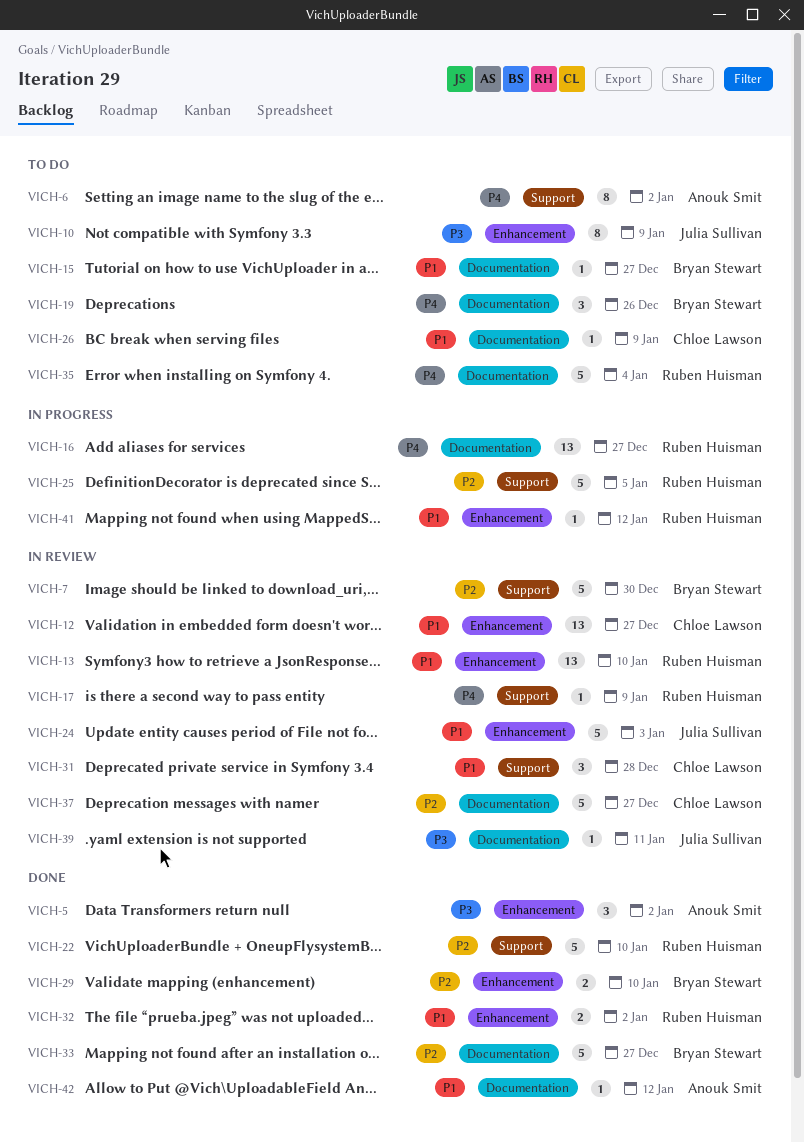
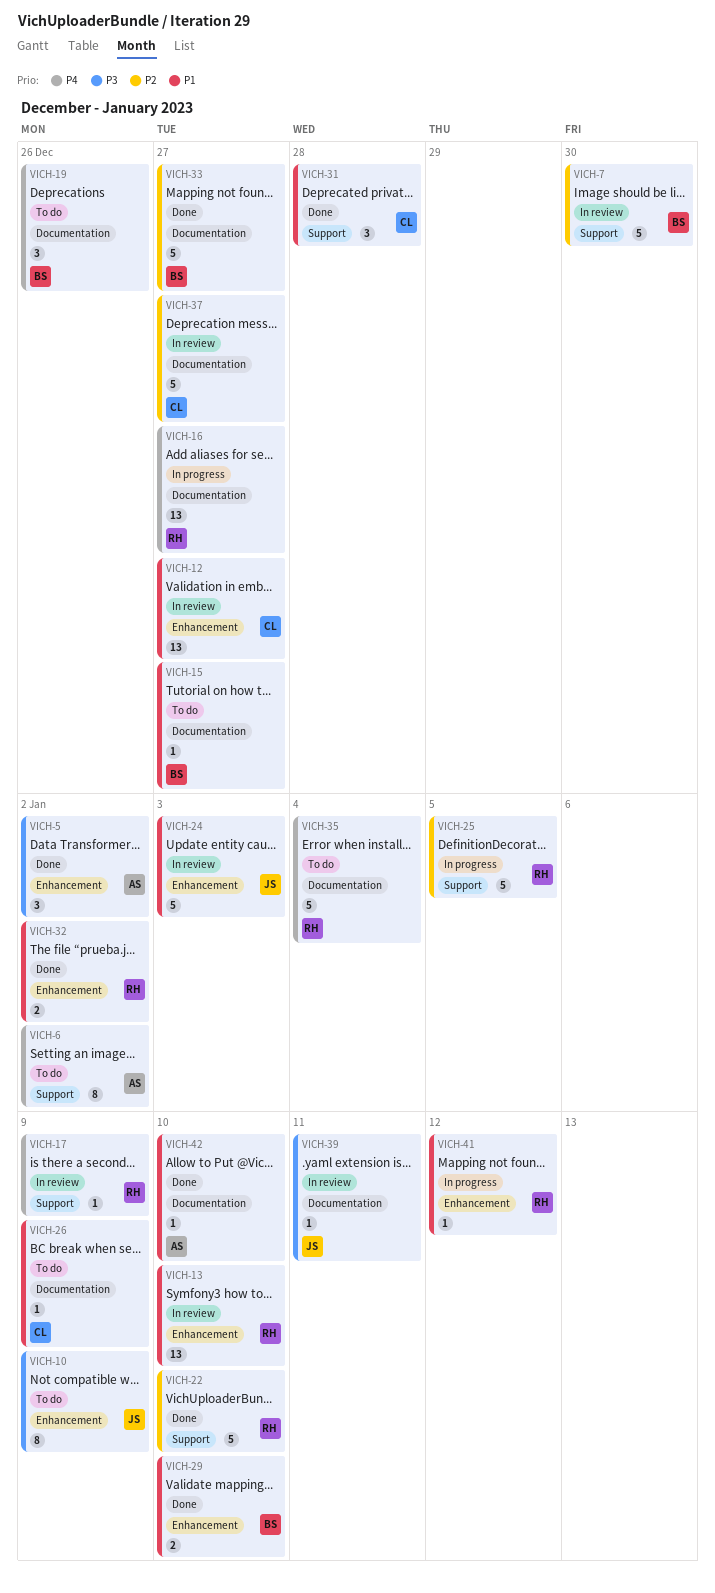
VICH-29, priority: P2 -> P1
VICH-31, status: In review -> Done
VICH-42, due: Jan 12 -> Jan 10

